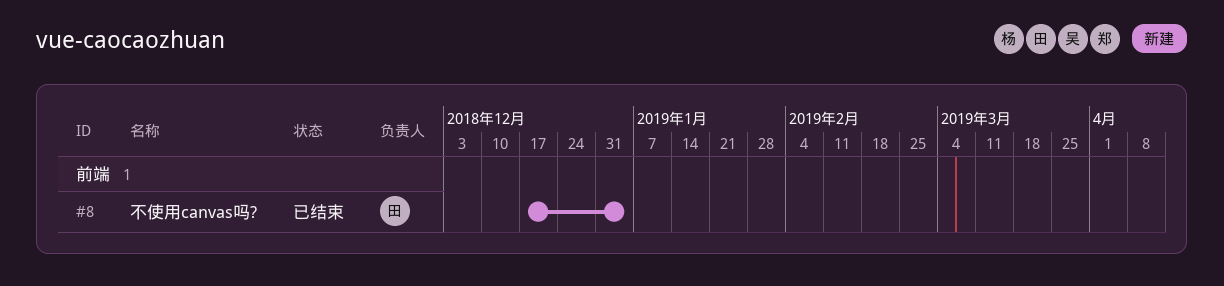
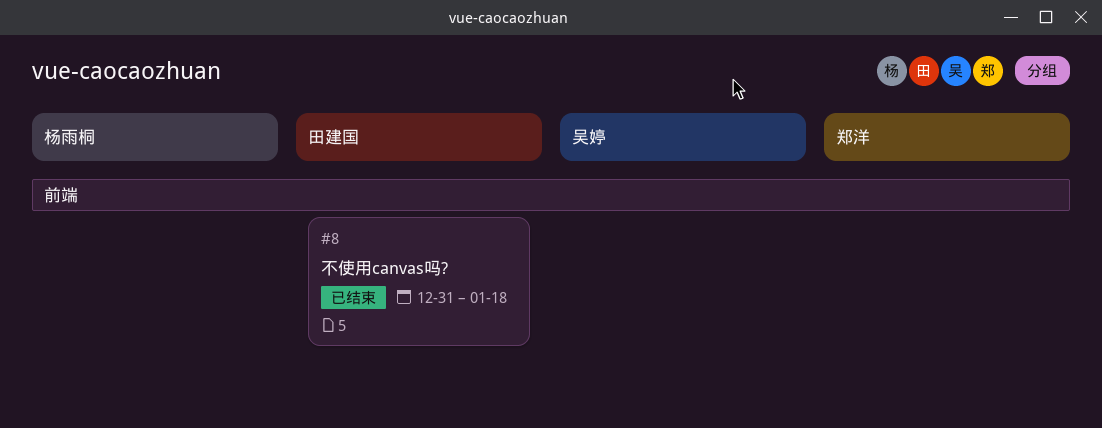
#8, start: Dec 17 -> Dec 31
#8, due: Jan 4 -> Jan 18

